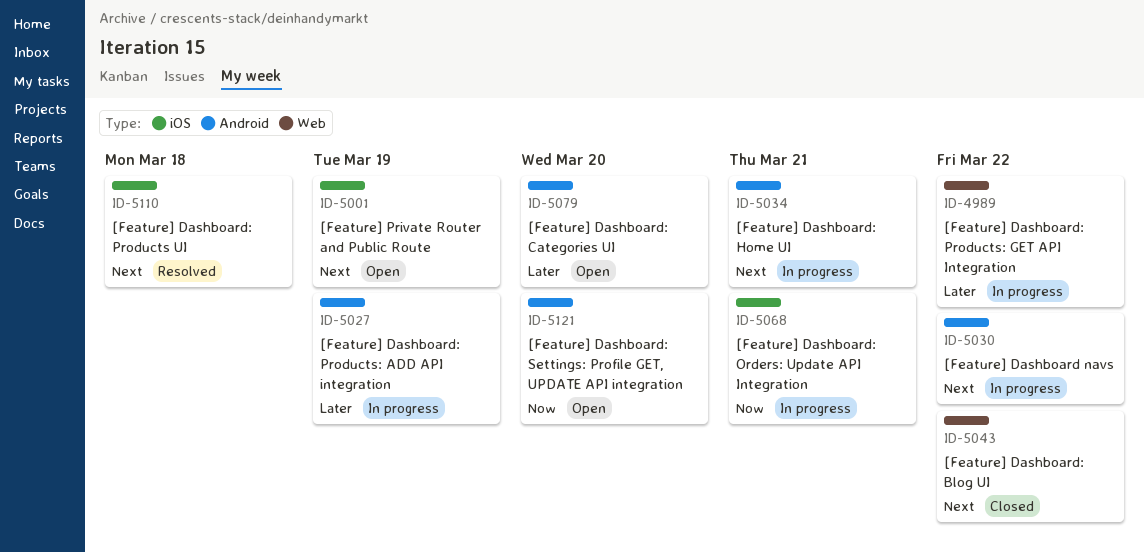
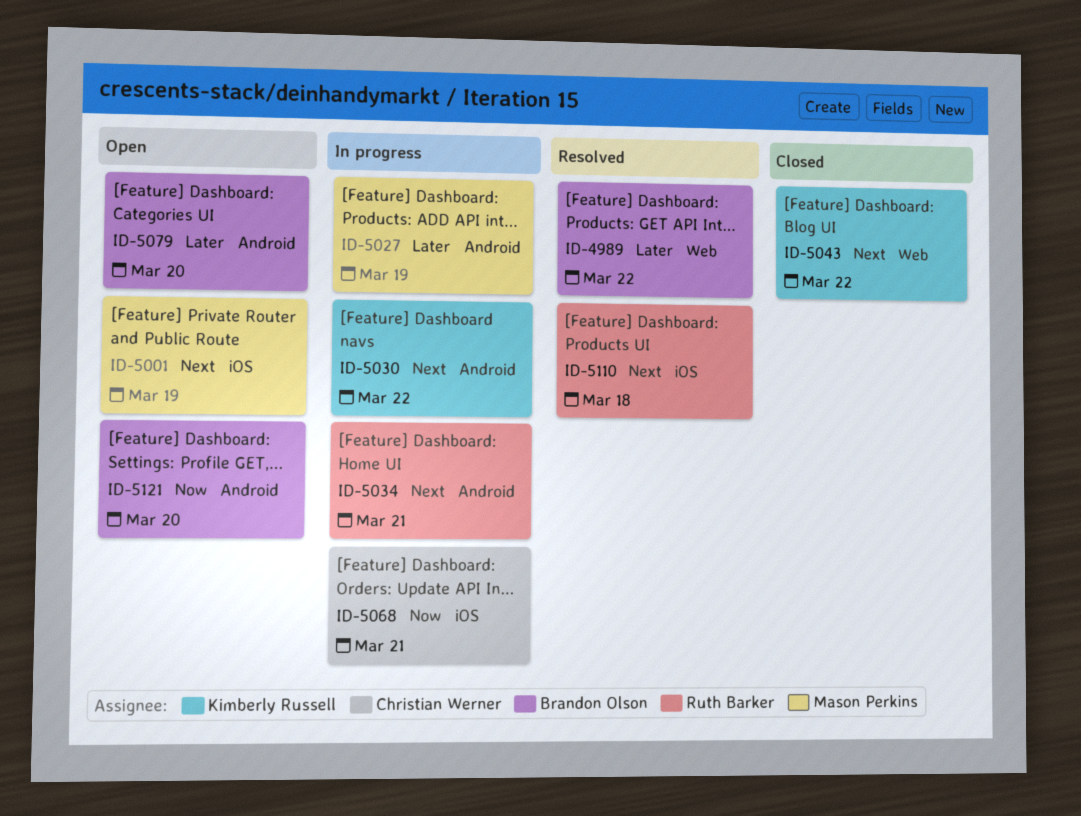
ID-4989, status: In progress -> Resolved

